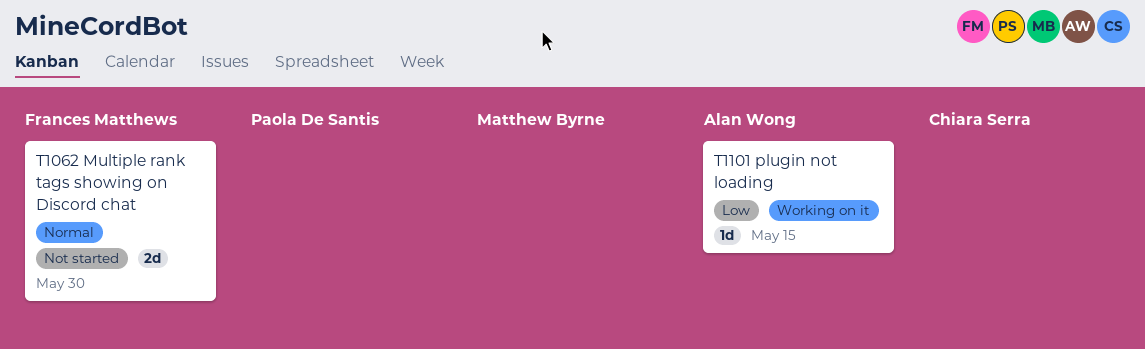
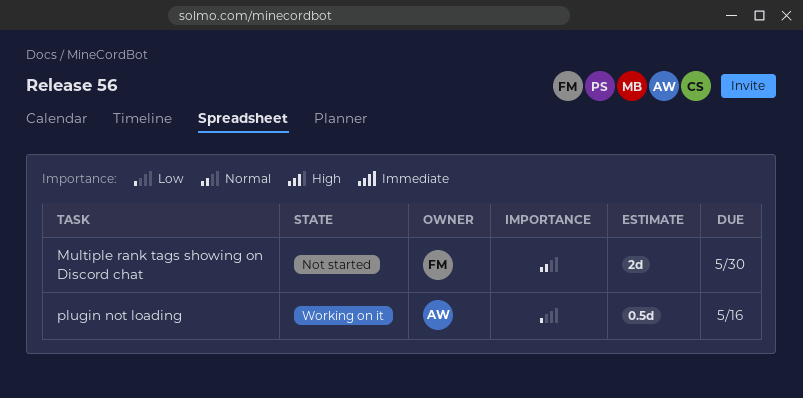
plugin not loading, estimate: 1d -> 0.5d
plugin not loading, due: May 15 -> May 16

